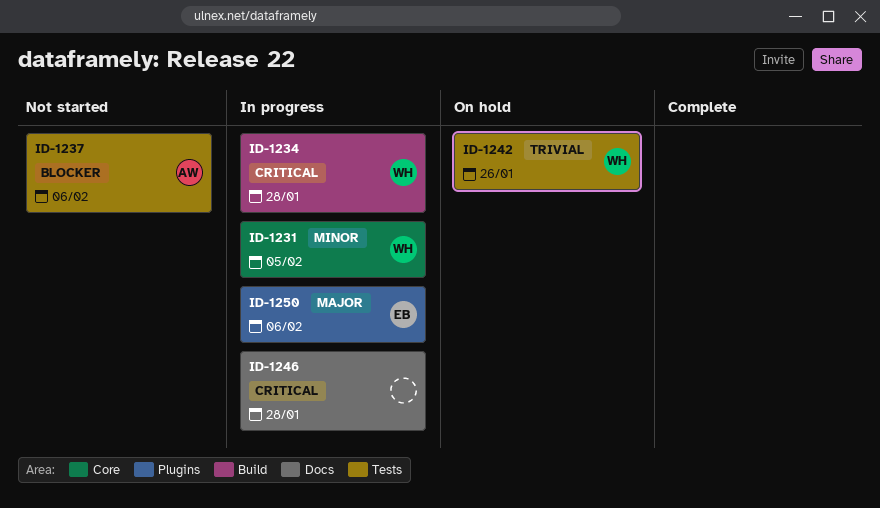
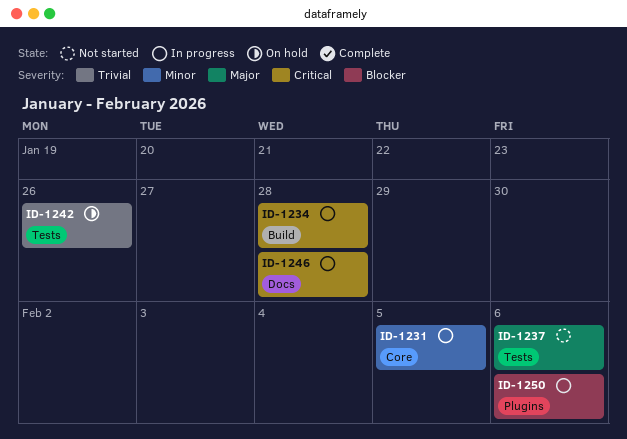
ID-1237, priority: Blocker -> Major
ID-1250, priority: Major -> Blocker

